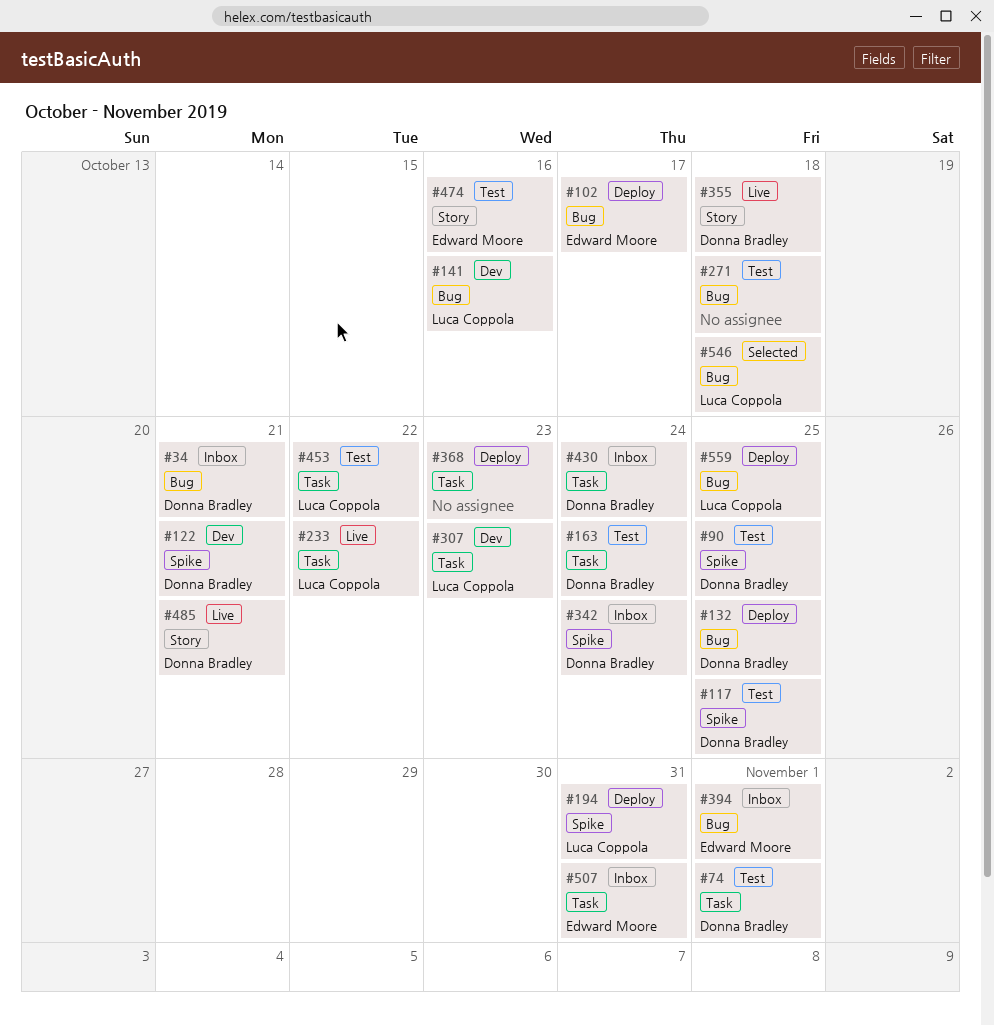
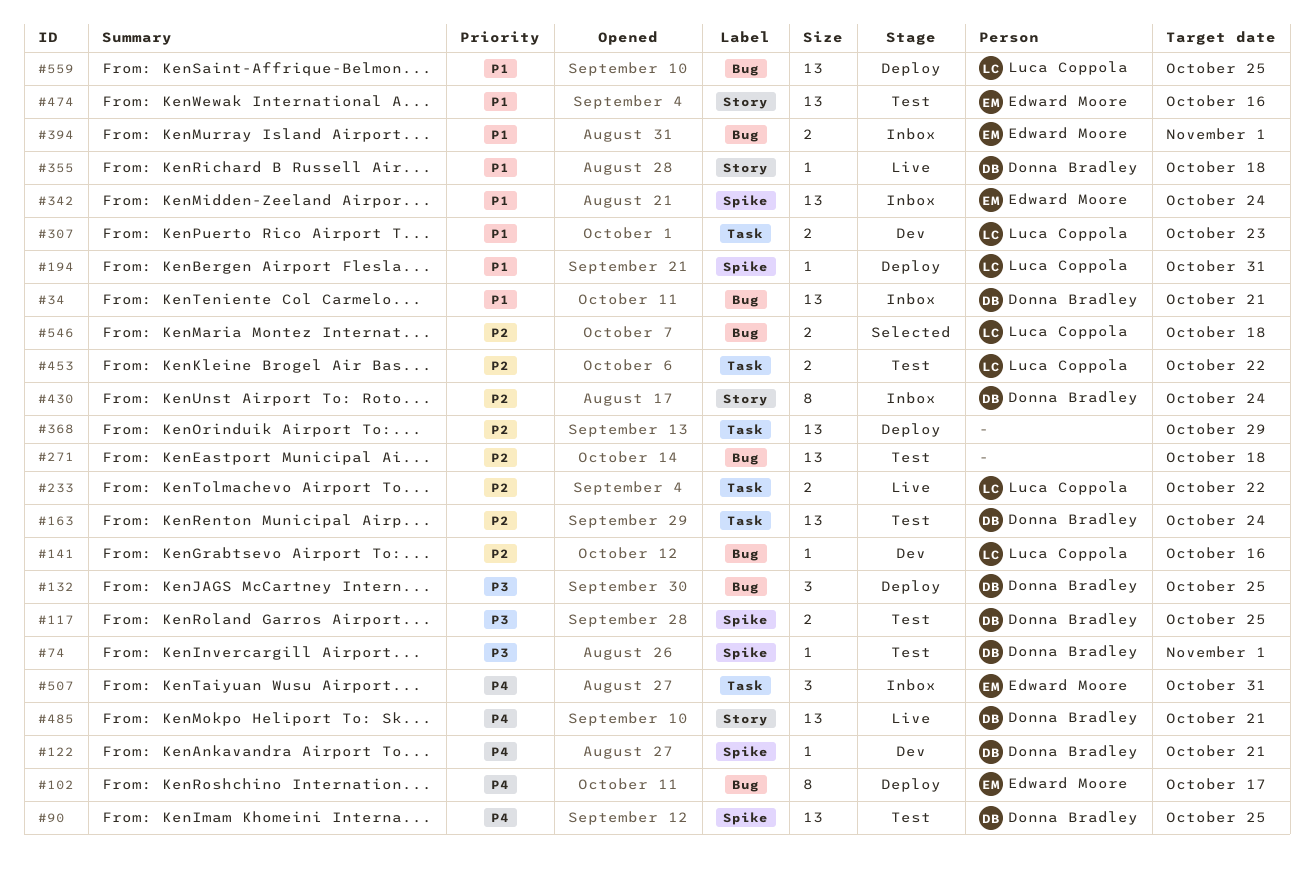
#74, label: Task -> Spike
#342, owner: Donna Bradley -> Edward Moore
#368, due: Oct 23 -> Oct 29
#430, label: Task -> Story

